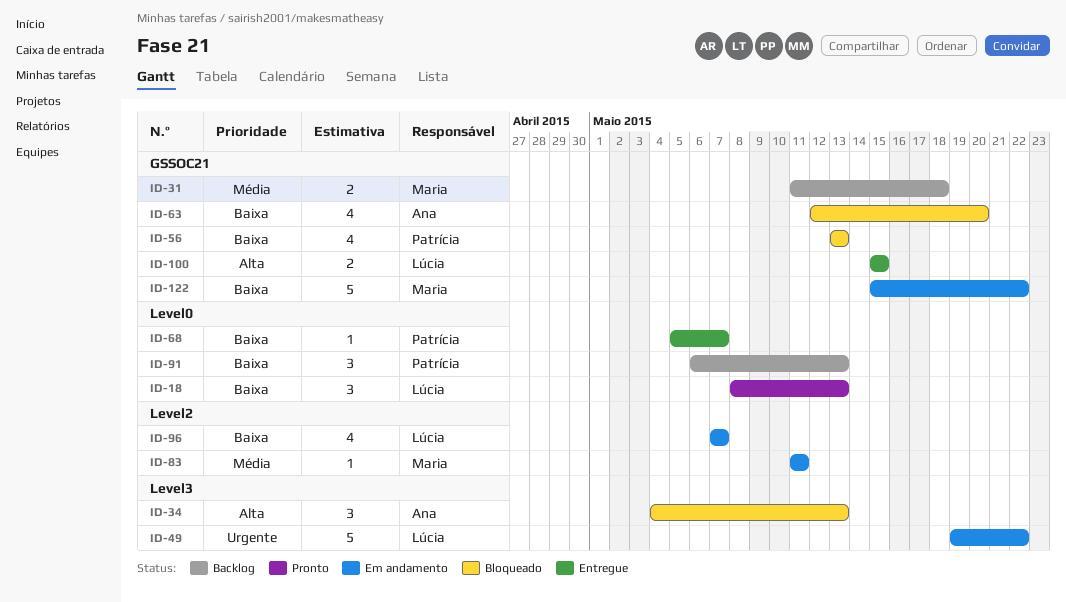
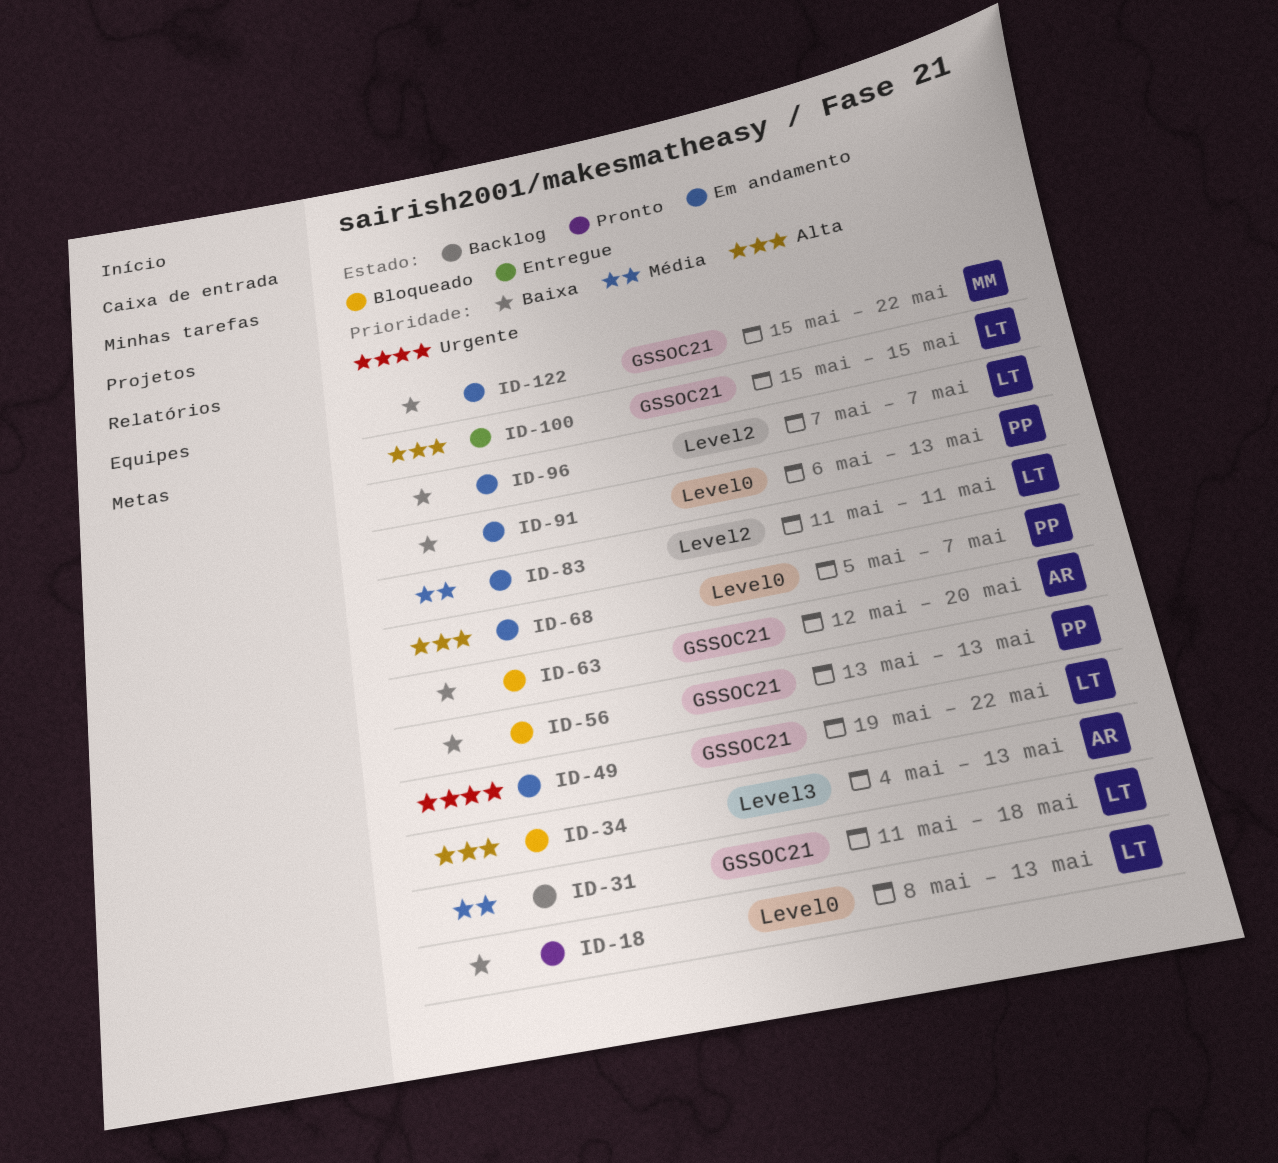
ID-31, owner: Maria -> Lúcia
ID-49, label: Level3 -> GSSOC21
ID-68, status: Entregue -> Em andamento
ID-68, priority: Baixa -> Alta
ID-83, owner: Maria -> Lúcia
ID-91, status: Backlog -> Em andamento

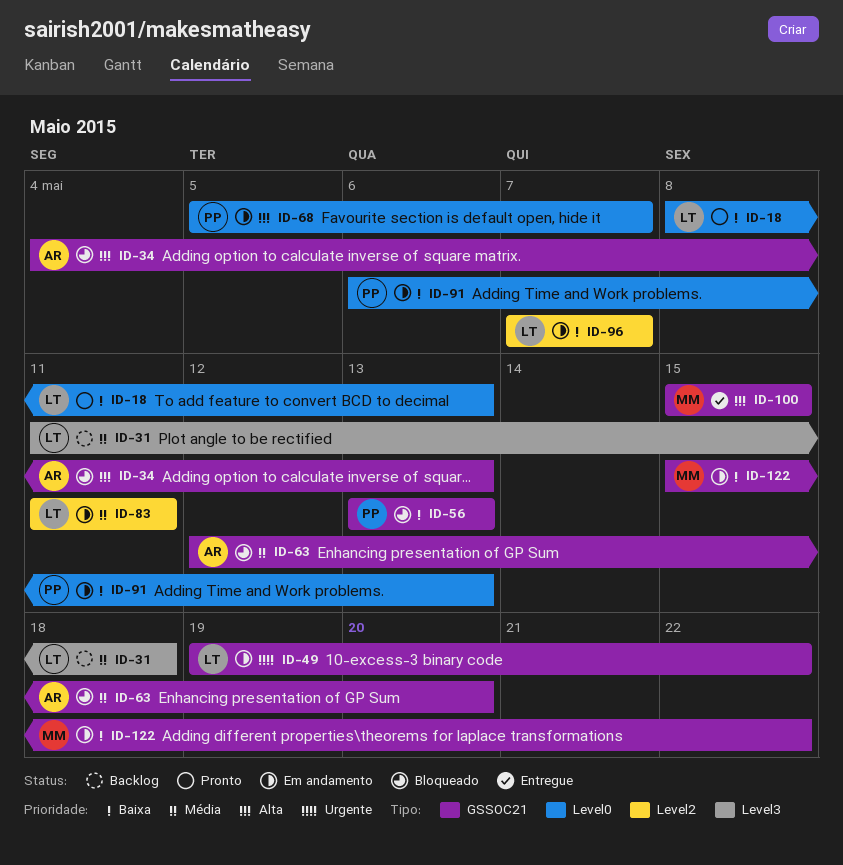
ID-31, label: GSSOC21 -> Level3
ID-34, label: Level3 -> GSSOC21
ID-63, priority: Baixa -> Média
ID-100, owner: LT -> MM

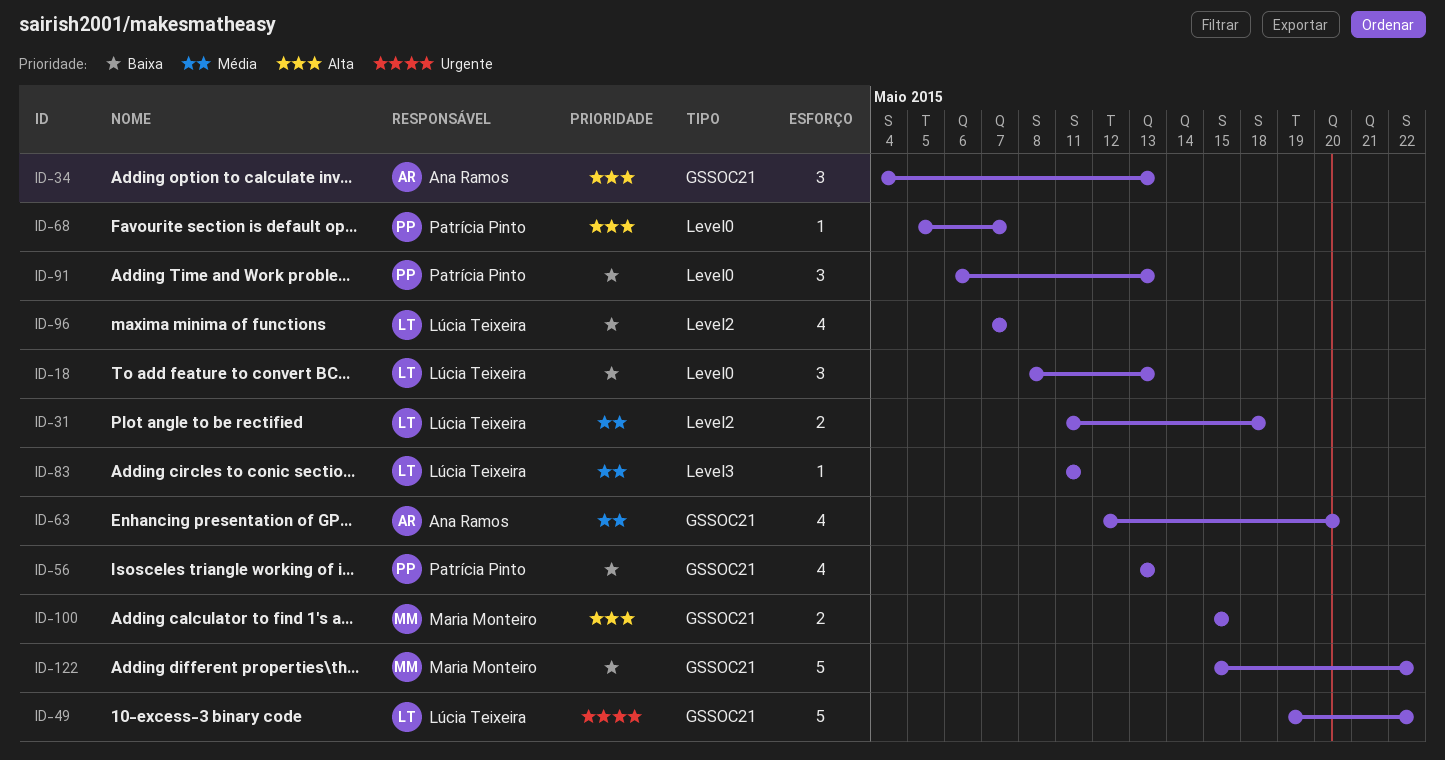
ID-31, label: Level3 -> Level2
ID-83, label: Level2 -> Level3

